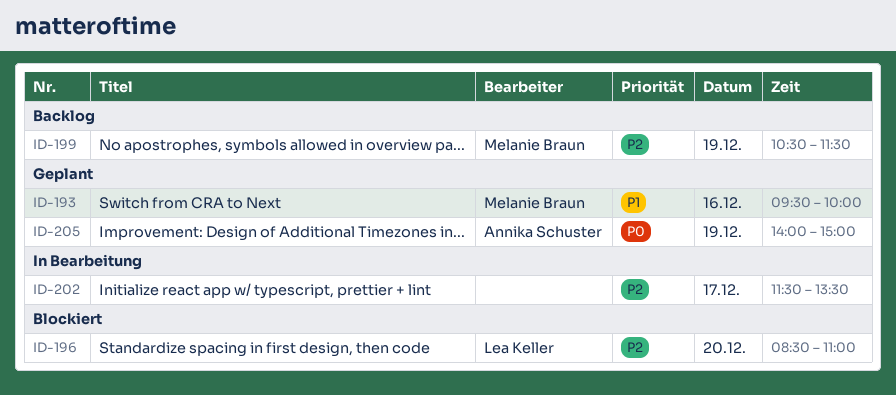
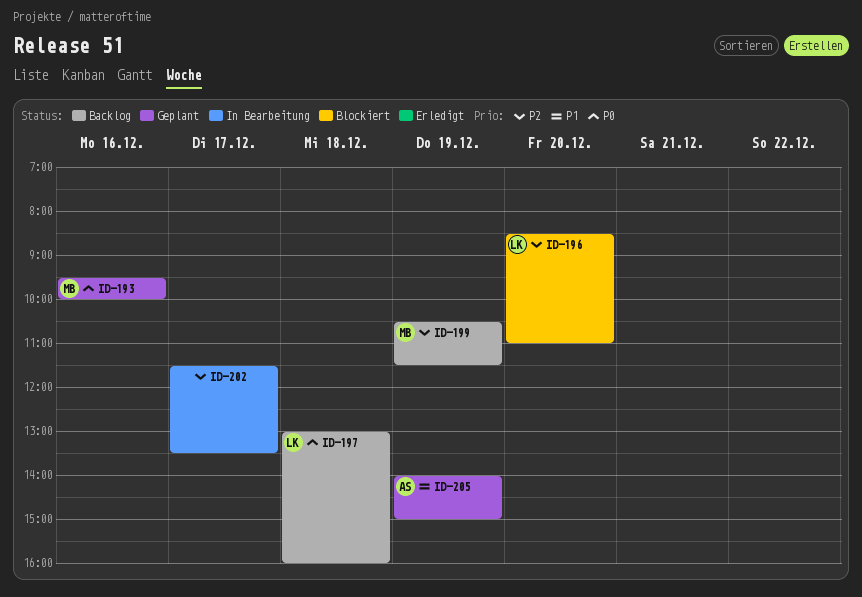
ID-193, priority: P1 -> P0
ID-197: none -> present
ID-205, priority: P0 -> P1

